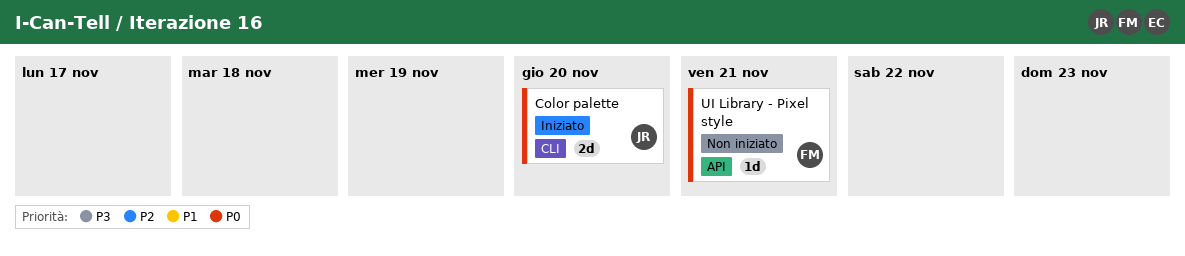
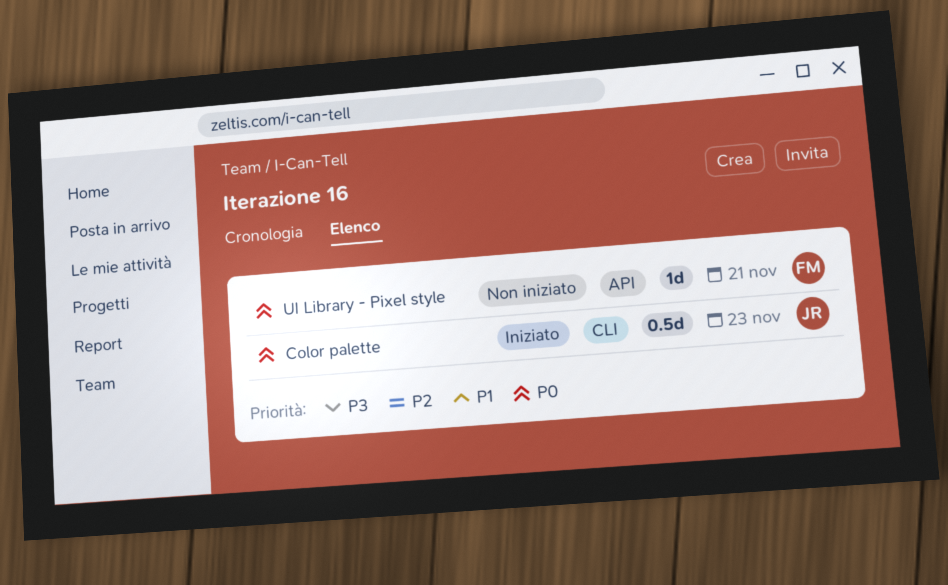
Color palette, estimate: 2d -> 0.5d
Color palette, due: Nov 20 -> Nov 23

